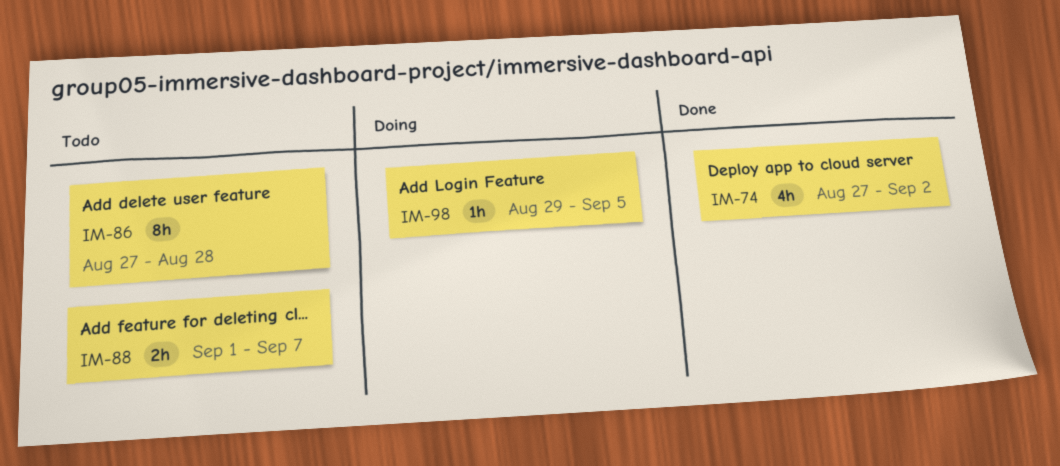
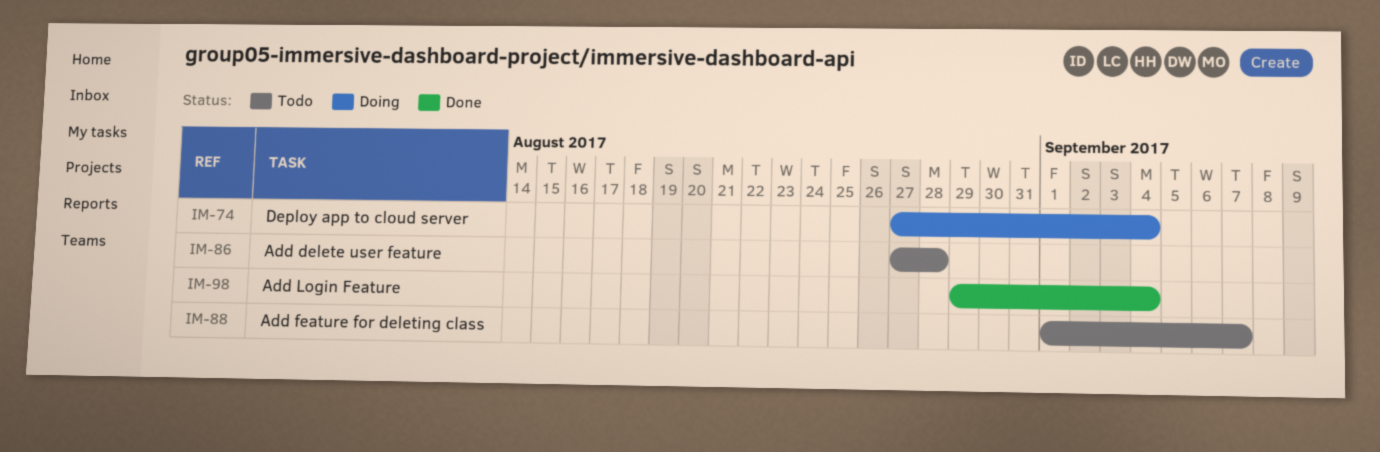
IM-74, status: Done -> Doing
IM-74, due: Sep 2 -> Sep 4
IM-98, status: Doing -> Done
IM-98, due: Sep 5 -> Sep 4

